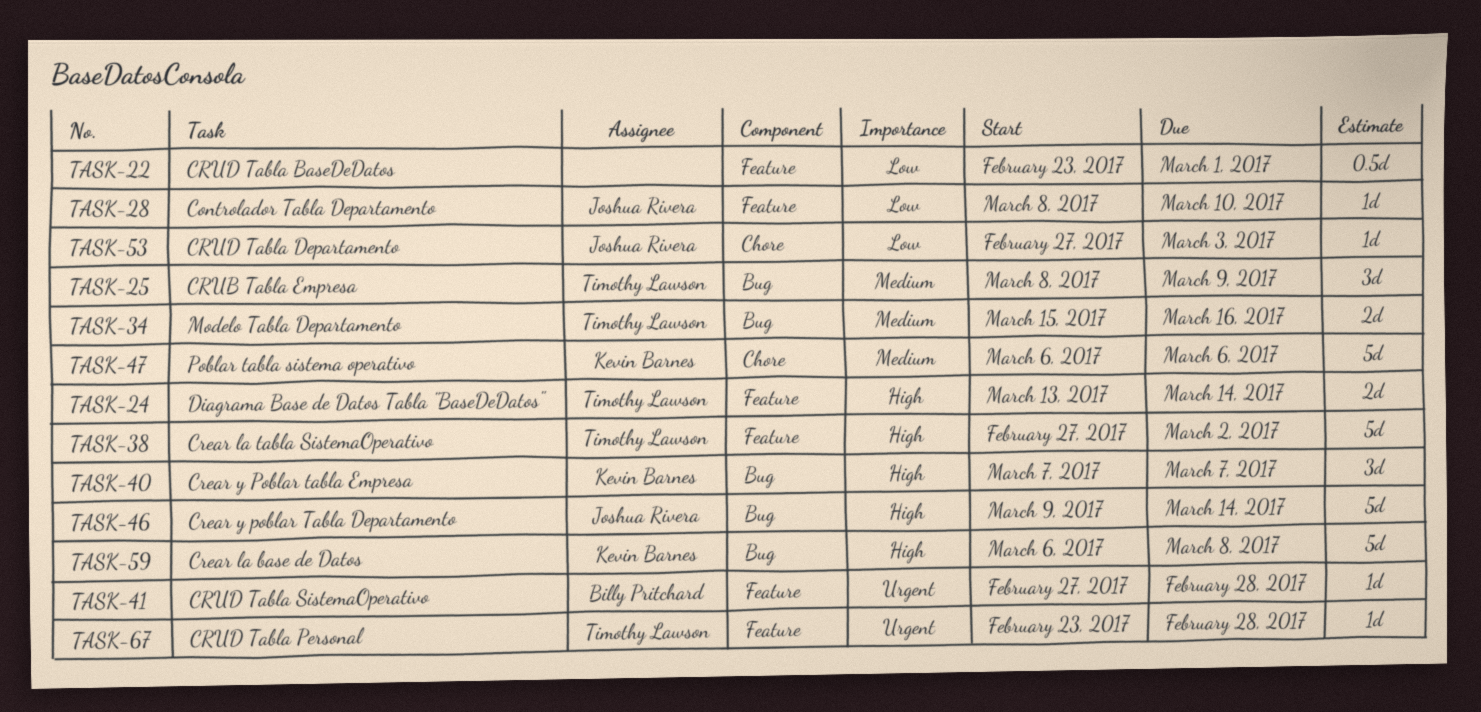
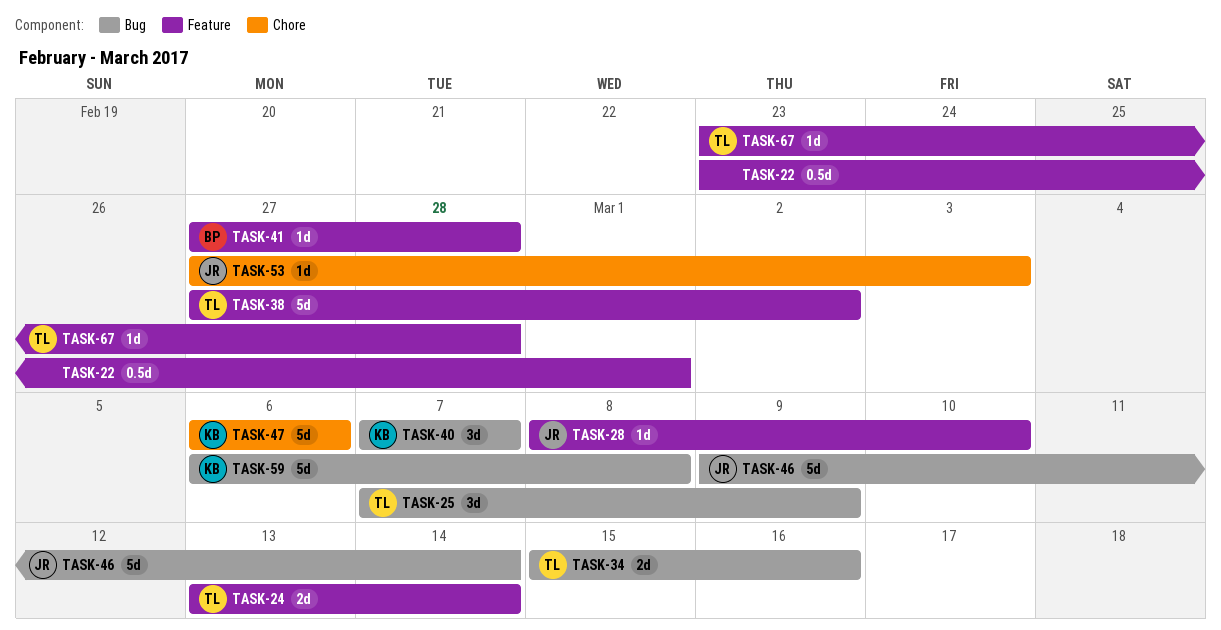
TASK-25, start: Mar 8 -> Mar 7

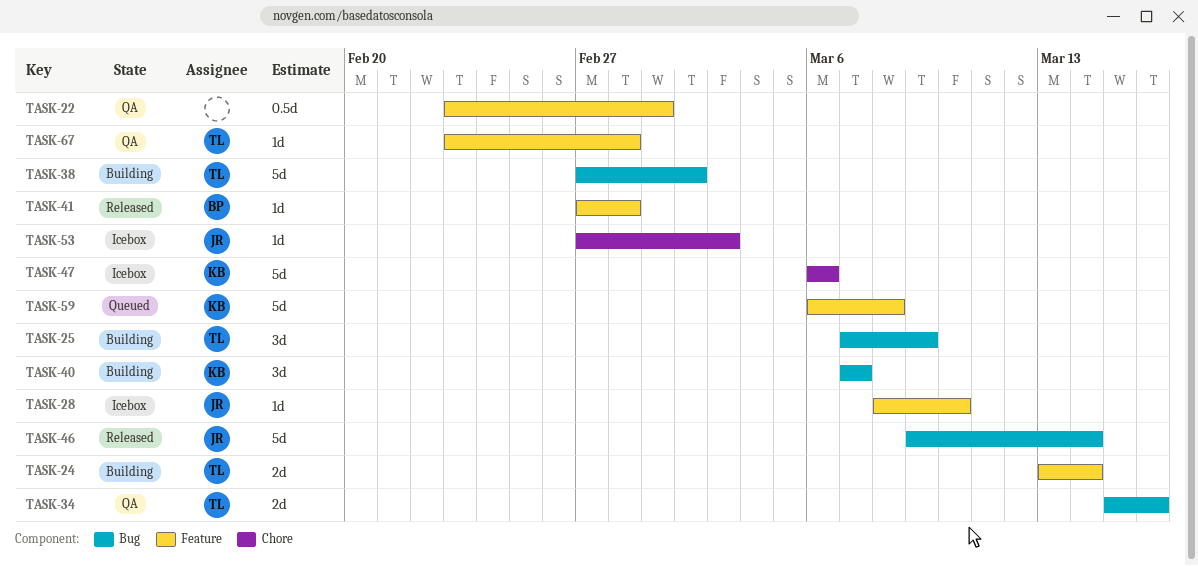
TASK-38, label: Feature -> Bug
TASK-59, label: Bug -> Feature

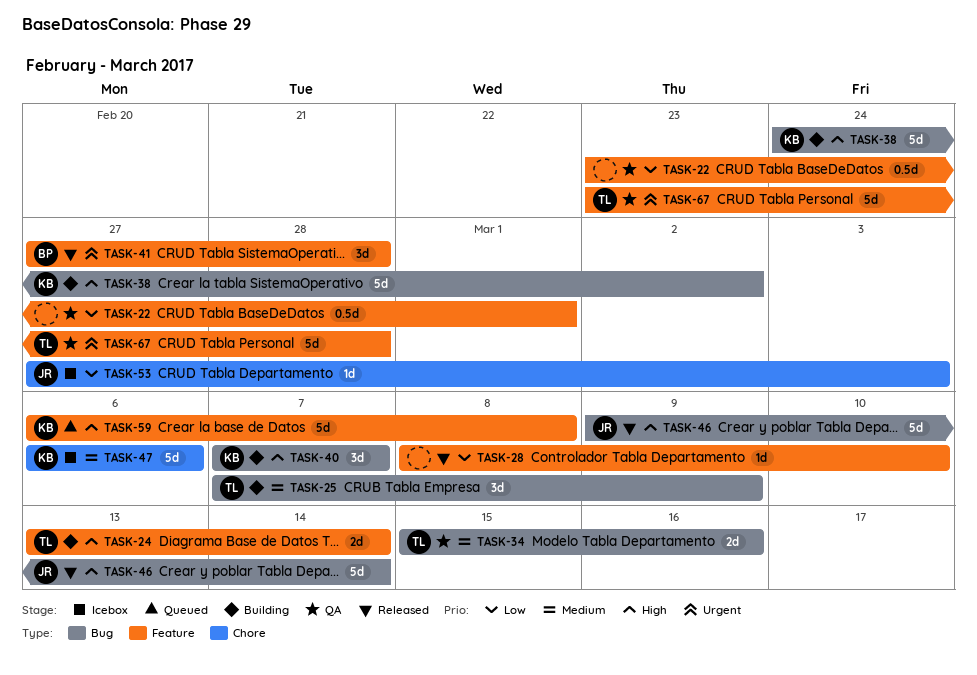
TASK-28, status: Icebox -> Released
TASK-28, owner: JR -> none
TASK-38, owner: TL -> KB
TASK-38, start: Feb 27 -> Feb 24
TASK-41, estimate: 1d -> 3d
TASK-67, estimate: 1d -> 5d

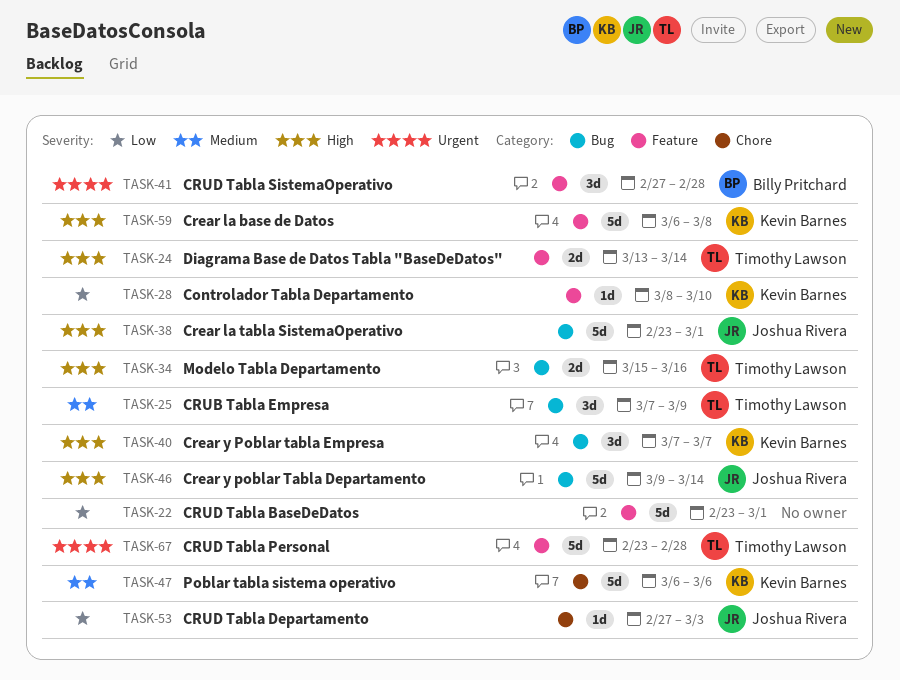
TASK-22, estimate: 0.5d -> 5d
TASK-28, owner: none -> Kevin Barnes
TASK-34, priority: Medium -> High
TASK-38, owner: Kevin Barnes -> Joshua Rivera
TASK-38, start: Feb 24 -> Feb 23
TASK-38, due: Mar 2 -> Mar 1

